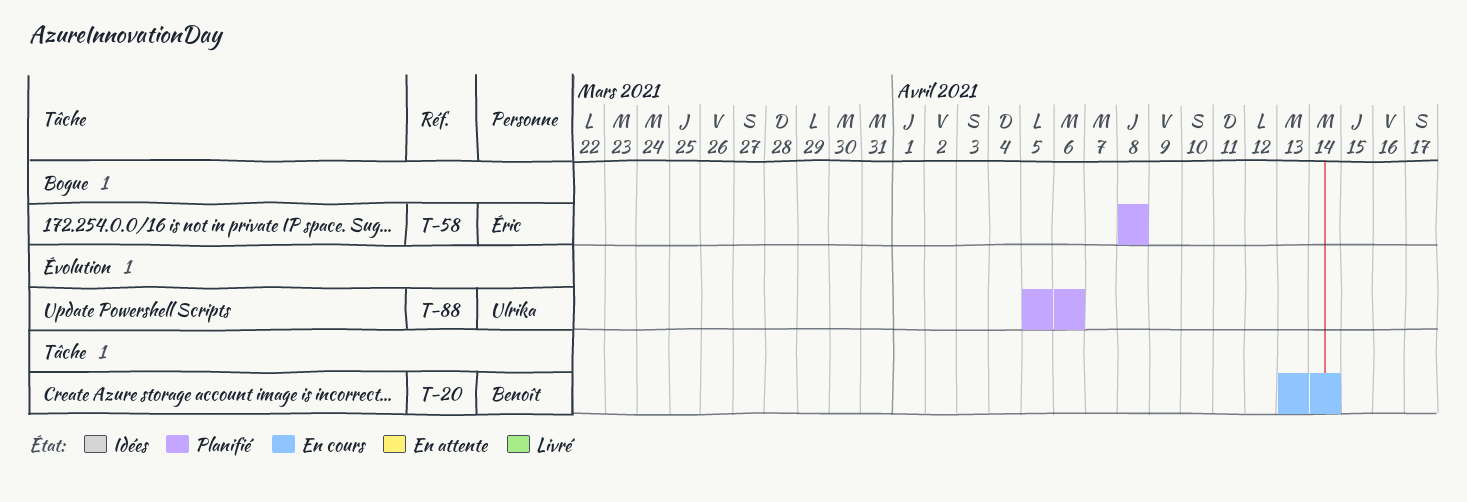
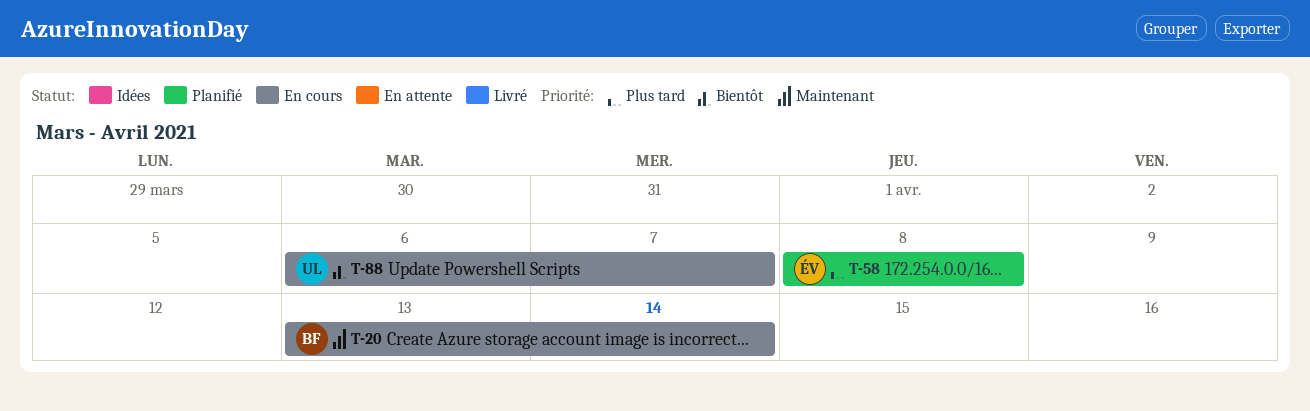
T-88, status: Planifié -> En cours
T-88, start: Apr 5 -> Apr 6
T-88, due: Apr 6 -> Apr 7

